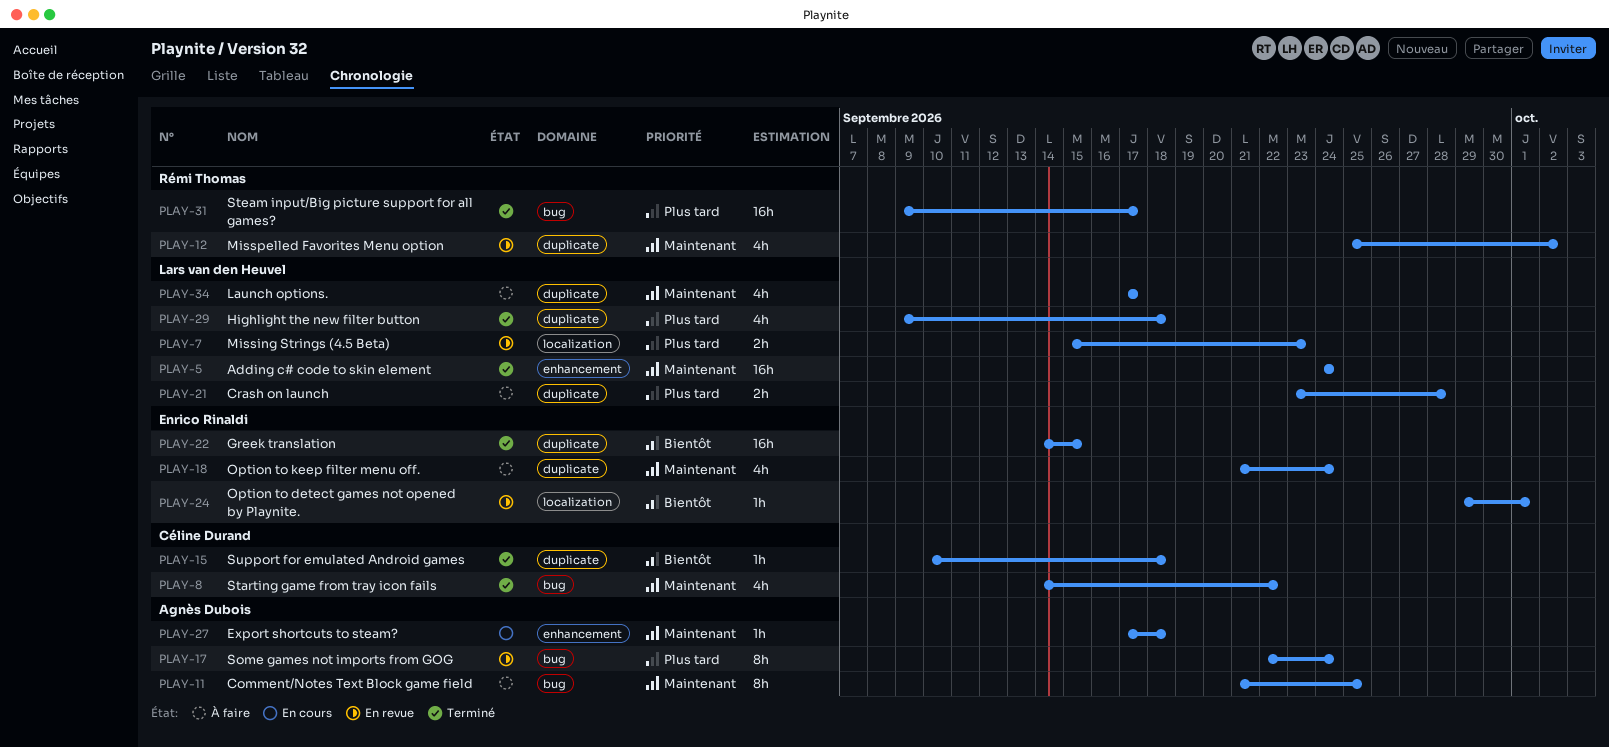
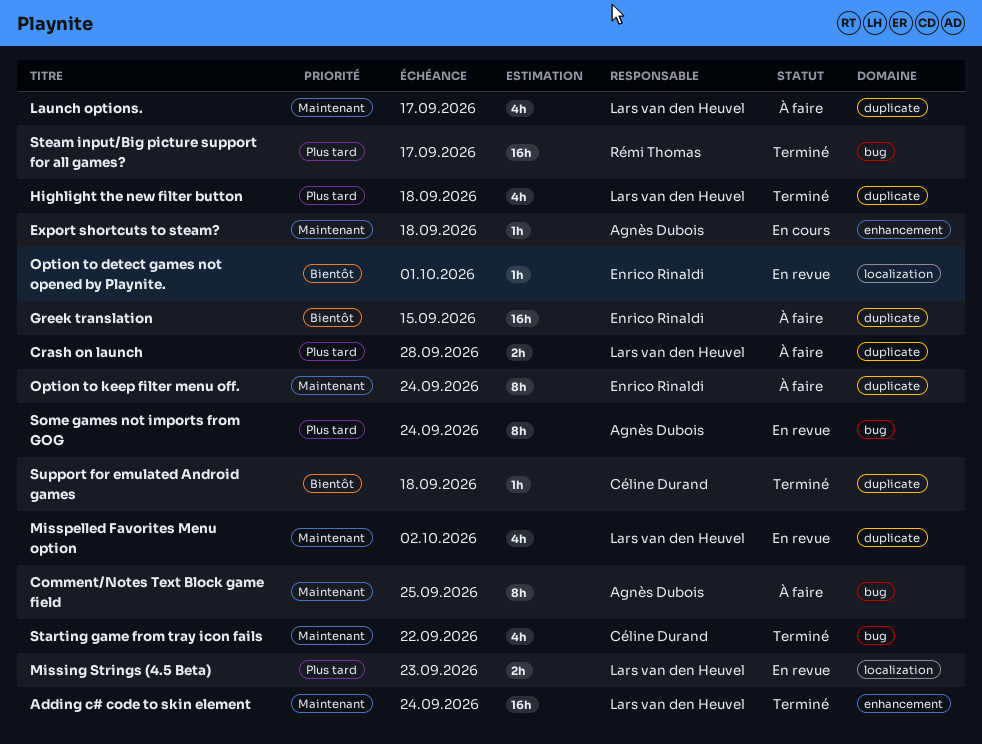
Greek translation, status: Terminé -> À faire
Misspelled Favorites Menu option, owner: Rémi Thomas -> Lars van den Heuvel
Option to keep filter menu off., estimate: 4h -> 8h

